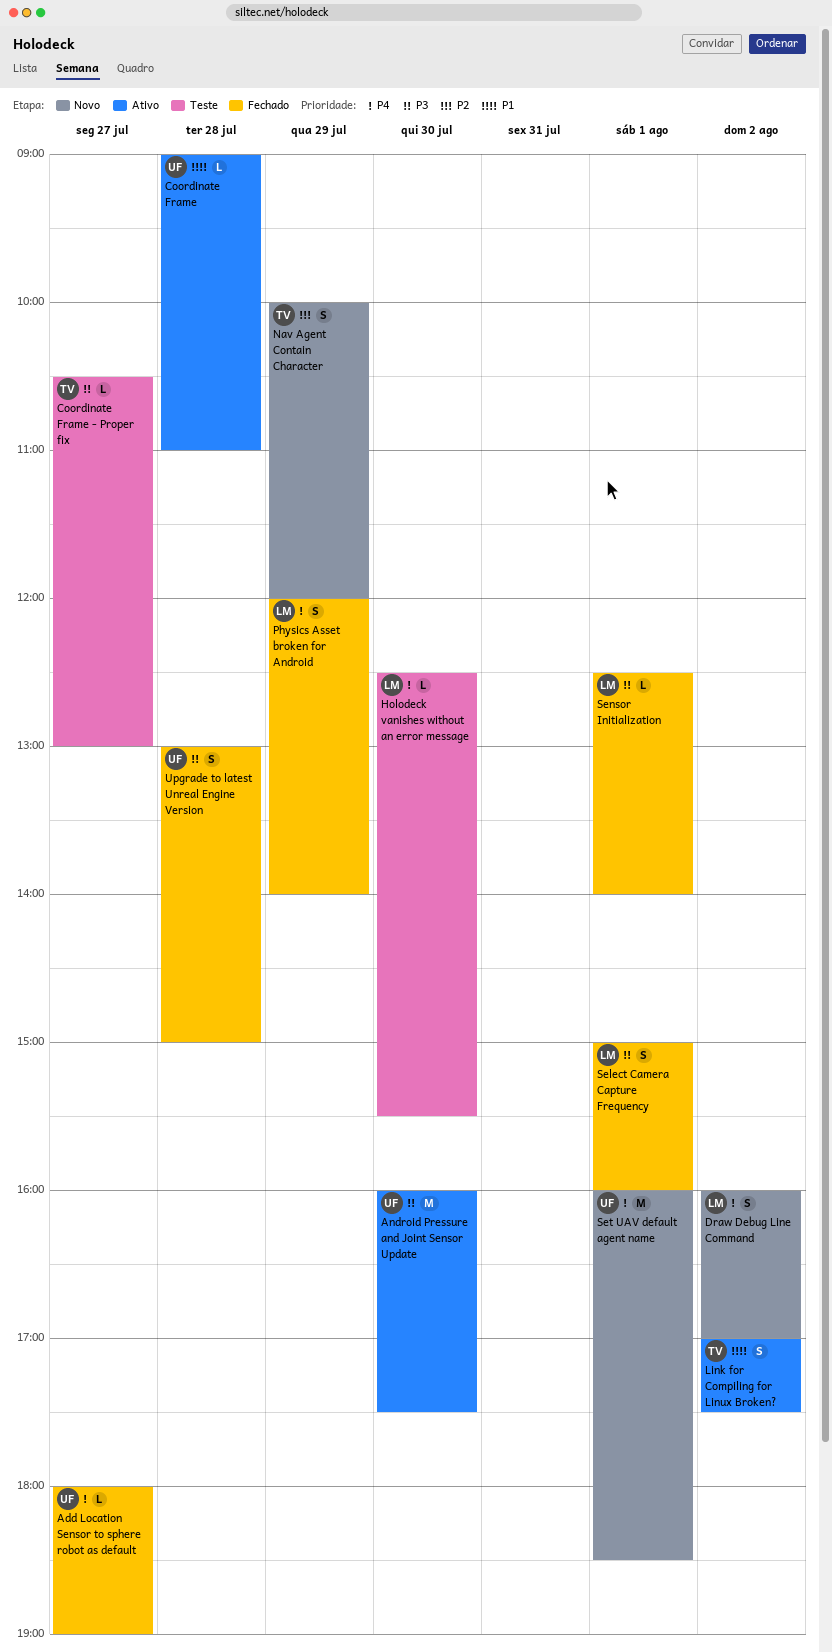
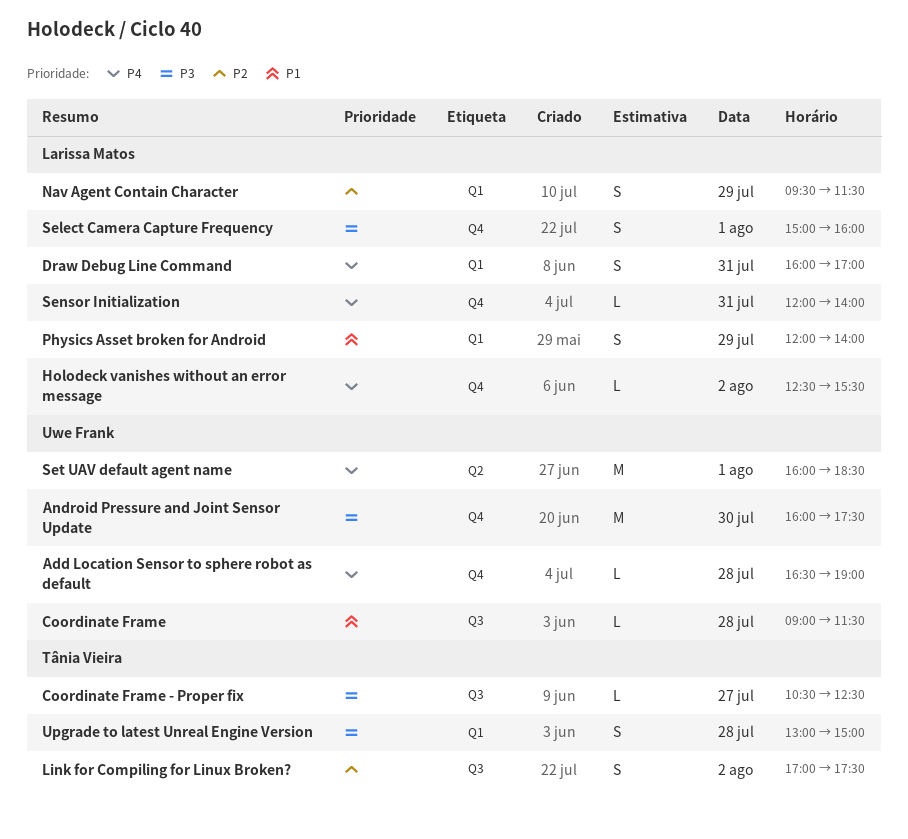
Add Location Sensor to sphere robot as default, day: Jul 27 -> Jul 28
Add Location Sensor to sphere robot as default, begins: 18:00 -> 16:30
Coordinate Frame, ends: 11:00 -> 11:30
Coordinate Frame - Proper fix, ends: 13:00 -> 12:30
Draw Debug Line Command, day: Aug 2 -> Jul 31
Holodeck vanishes without an error message, day: Jul 30 -> Aug 2
Link for Compiling for Linux Broken?, priority: P1 -> P2
Nav Agent Contain Character, owner: Tânia Vieira -> Larissa Matos
Nav Agent Contain Character, begins: 10:00 -> 09:30
Nav Agent Contain Character, ends: 12:00 -> 11:30
Physics Asset broken for Android, priority: P4 -> P1
Sensor Initialization, priority: P3 -> P4
Sensor Initialization, day: Aug 1 -> Jul 31
Sensor Initialization, begins: 12:30 -> 12:00
Upgrade to latest Unreal Engine Version, owner: Uwe Frank -> Tânia Vieira

